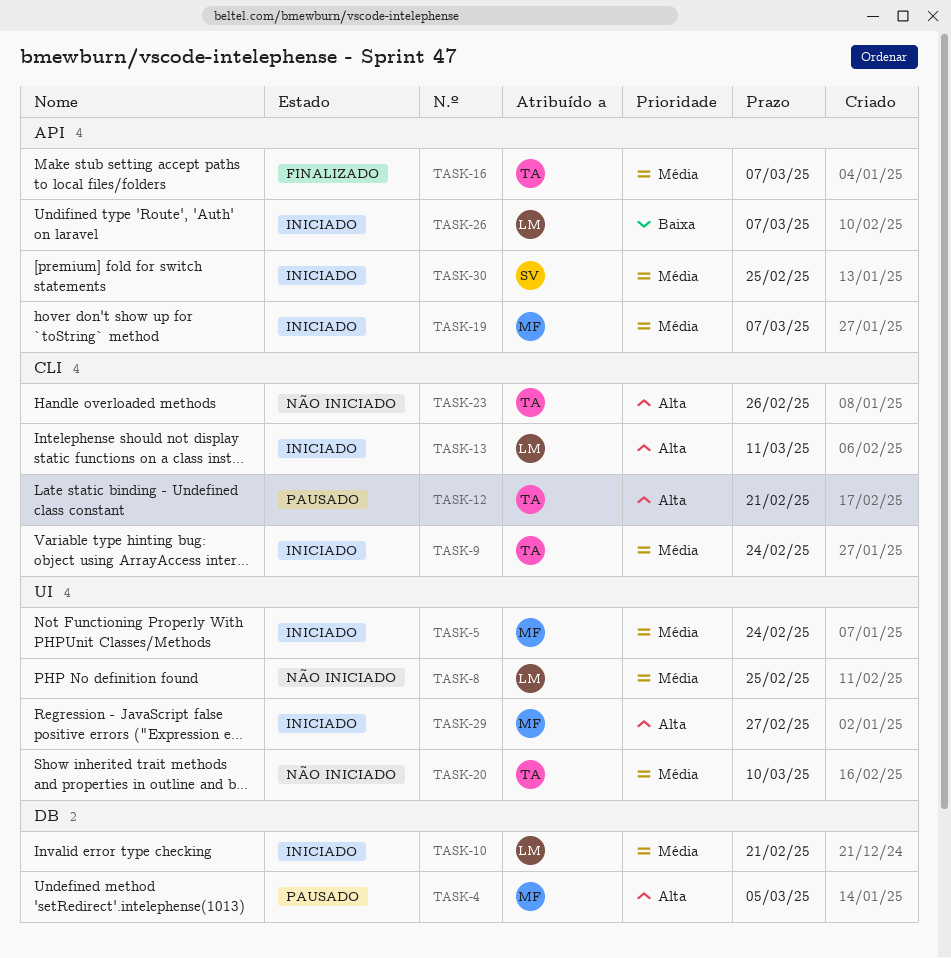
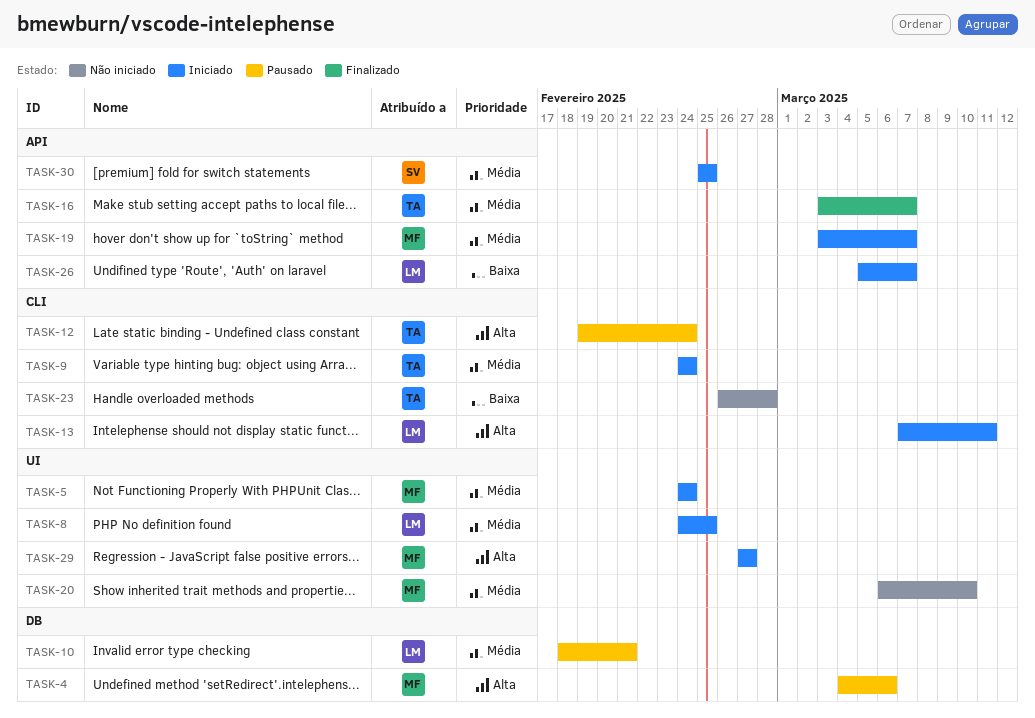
TASK-4, due: Mar 5 -> Mar 6
TASK-8, status: Não iniciado -> Iniciado
TASK-10, status: Iniciado -> Pausado
TASK-12, due: Feb 21 -> Feb 24
TASK-20, owner: TA -> MF
TASK-23, priority: Alta -> Baixa
TASK-23, due: Feb 26 -> Feb 28

